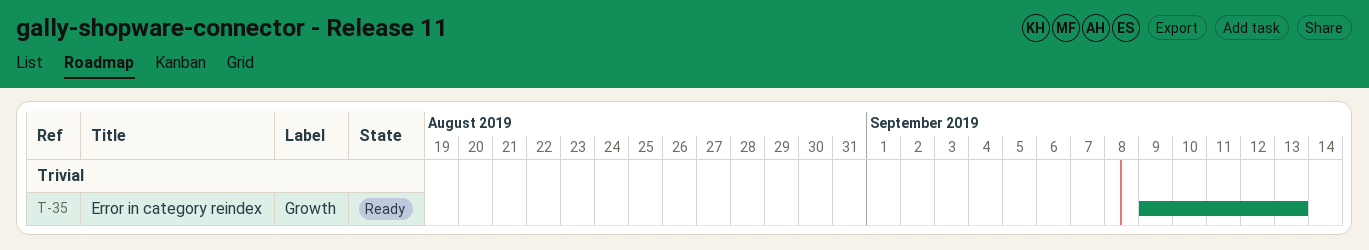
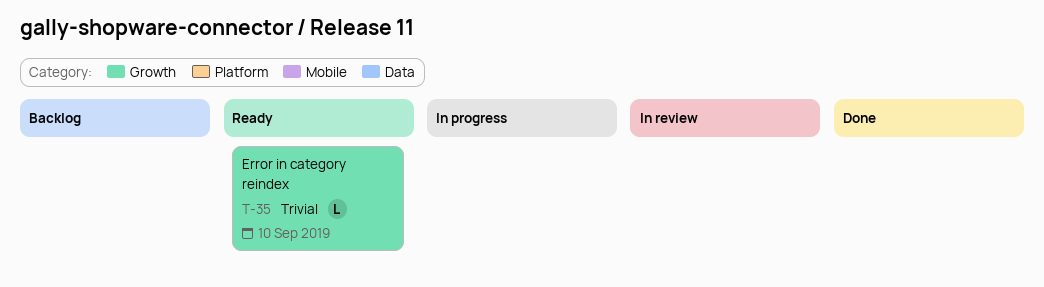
T-35, due: Sep 13 -> Sep 10

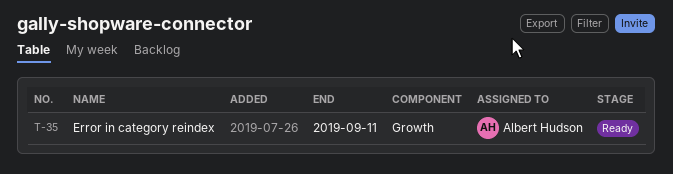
T-35, due: Sep 10 -> Sep 11

